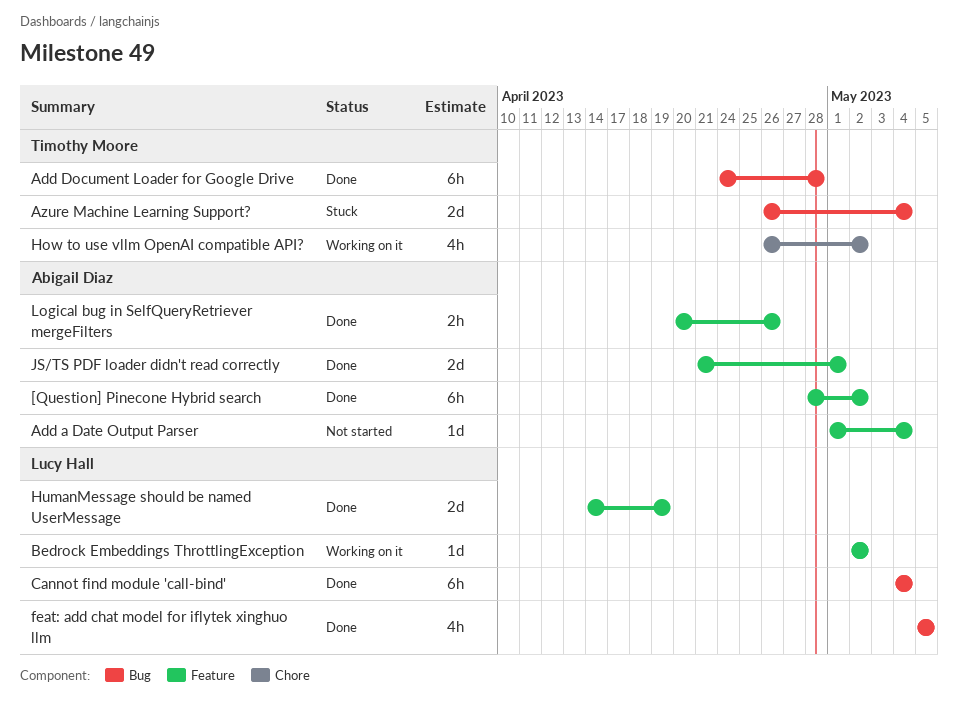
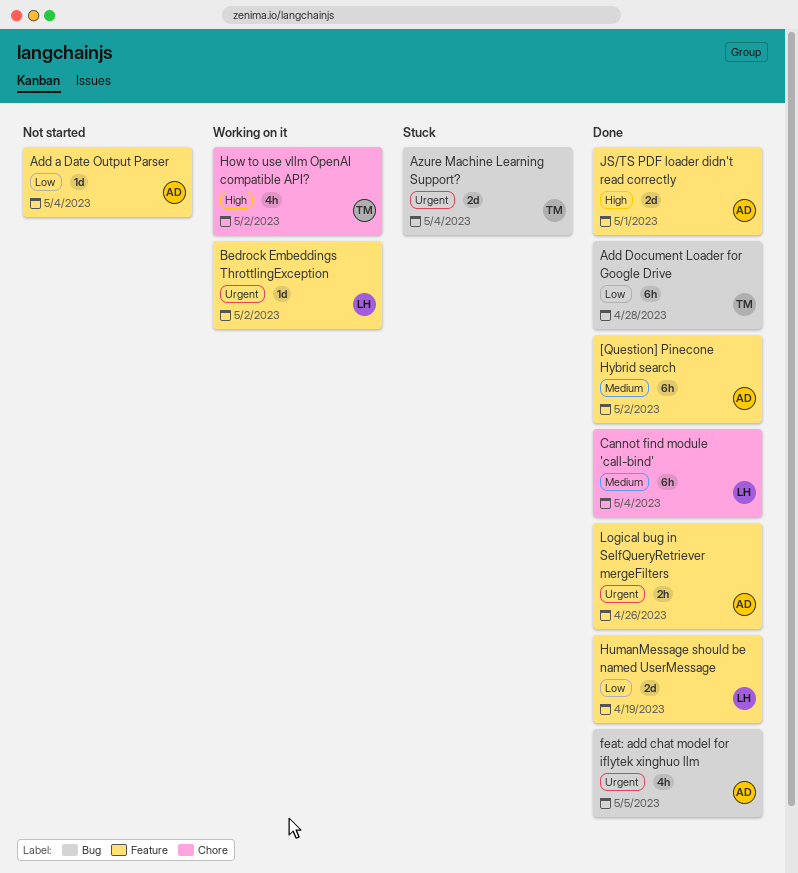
Cannot find module 'call-bind', label: Bug -> Chore
feat: add chat model for iflytek xinghuo llm, owner: Lucy Hall -> Abigail Diaz

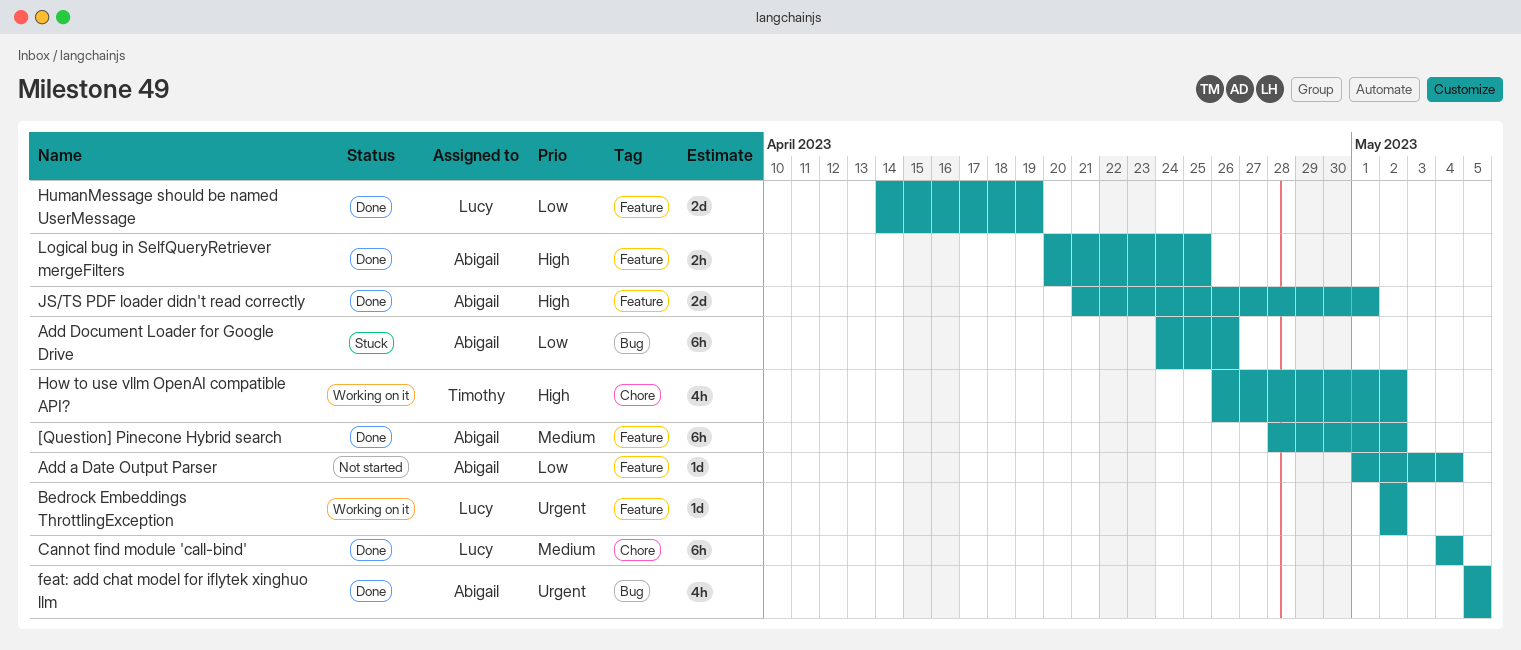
Add Document Loader for Google Drive, status: Done -> Stuck
Add Document Loader for Google Drive, owner: Timothy -> Abigail
Add Document Loader for Google Drive, due: Apr 28 -> Apr 26
Azure Machine Learning Support?: present -> none
Logical bug in SelfQueryRetriever mergeFilters, priority: Urgent -> High
Logical bug in SelfQueryRetriever mergeFilters, due: Apr 26 -> Apr 25

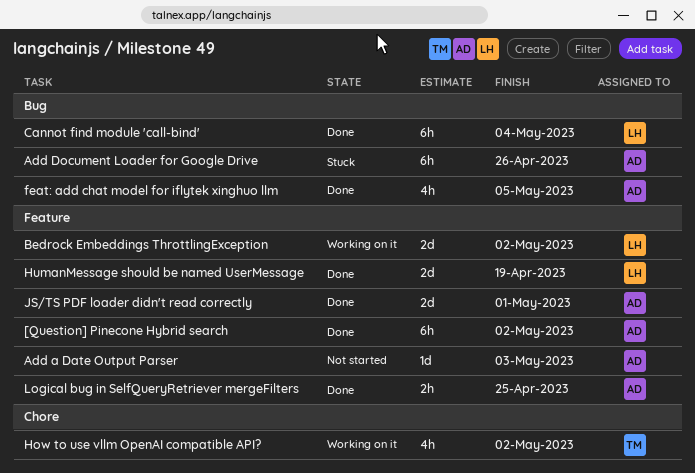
Add a Date Output Parser, due: May 4 -> May 3
Bedrock Embeddings ThrottlingException, estimate: 1d -> 2d
Cannot find module 'call-bind', label: Chore -> Bug

